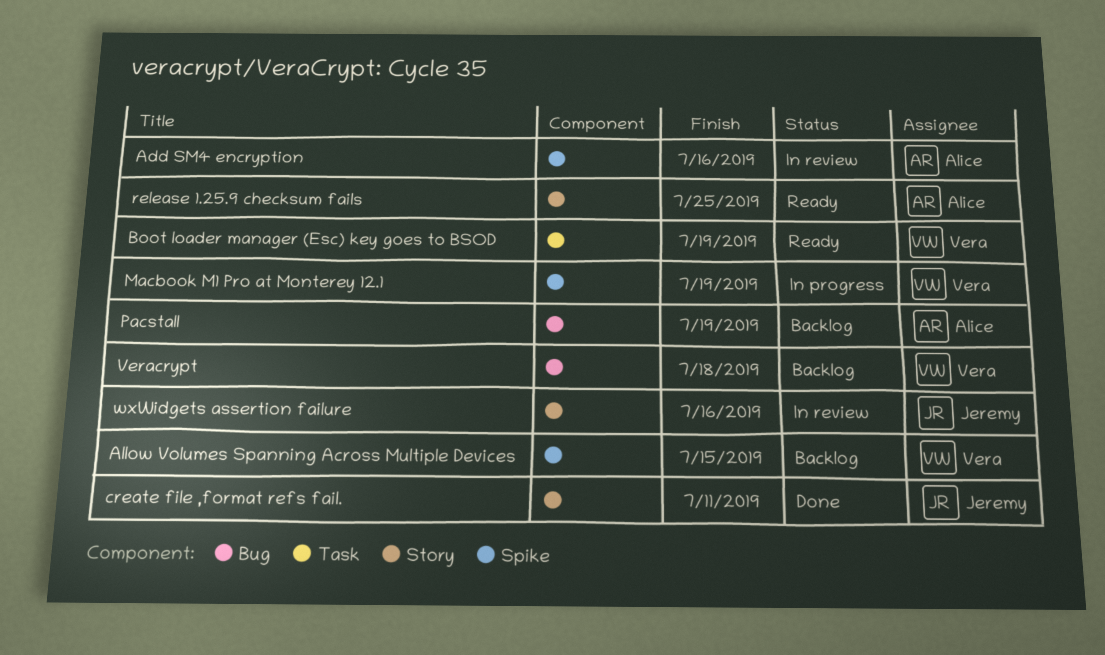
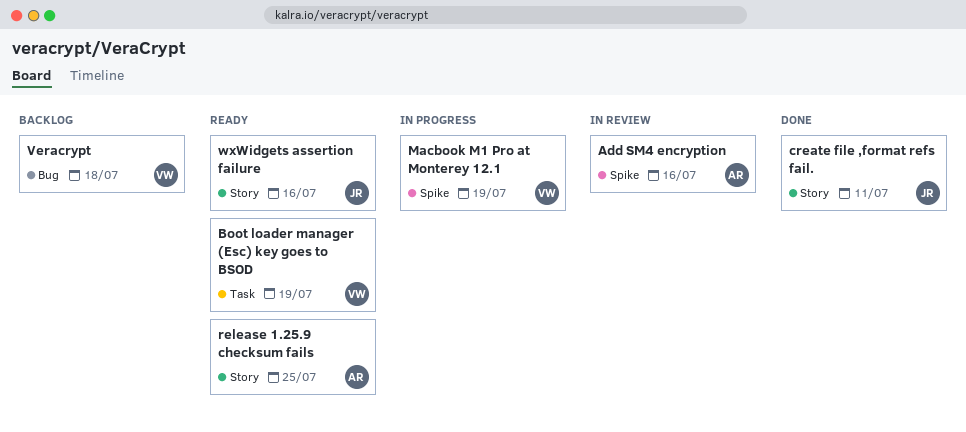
Allow Volumes Spanning Across Multiple Devices: present -> none
Pacstall: present -> none
wxWidgets assertion failure, status: In review -> Ready

